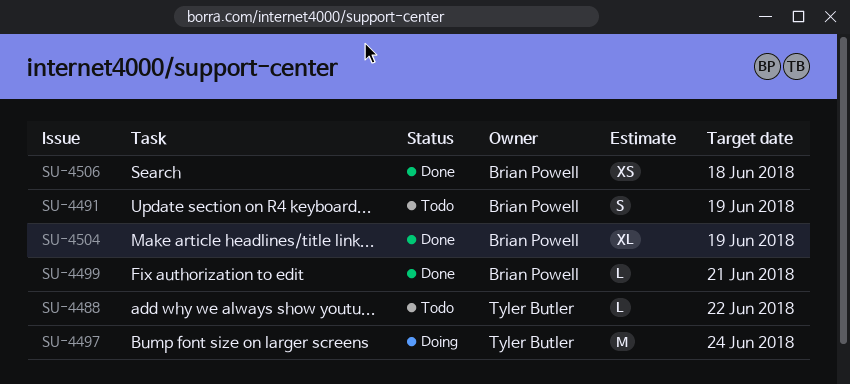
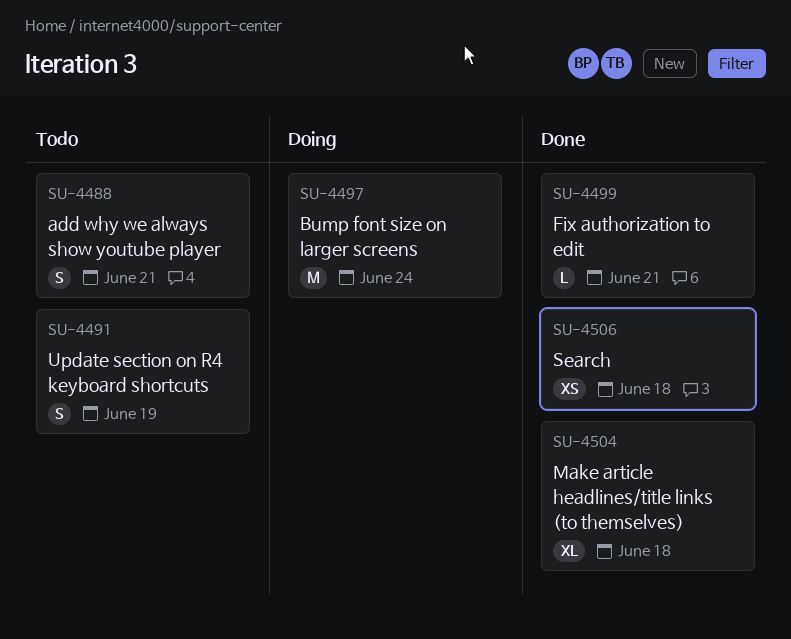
SU-4488, estimate: L -> S
SU-4488, due: Jun 22 -> Jun 21
SU-4504, due: Jun 19 -> Jun 18

